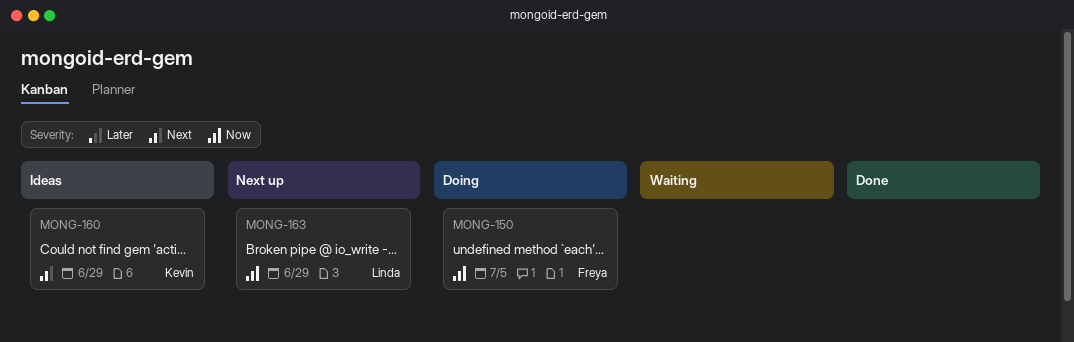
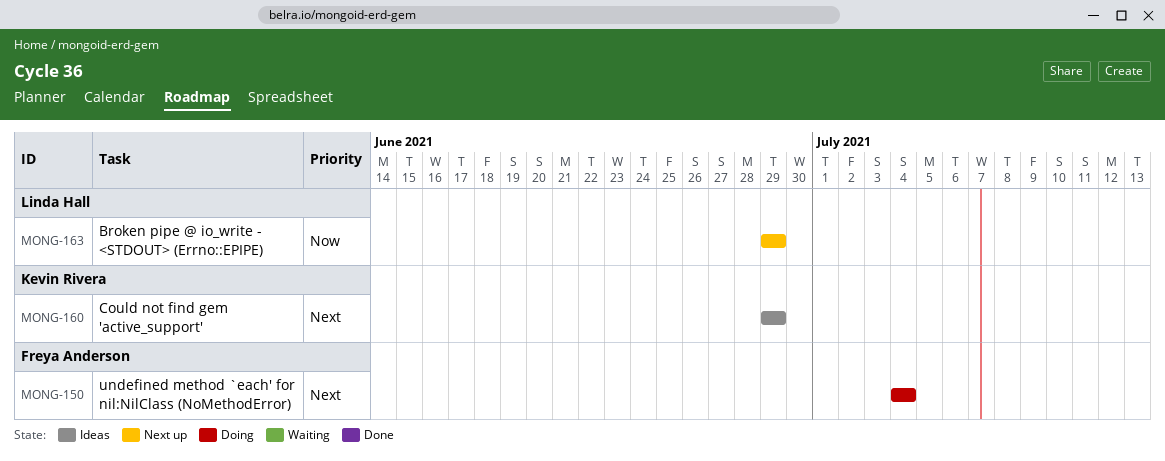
MONG-150, priority: Now -> Next
MONG-150, due: Jul 5 -> Jul 4

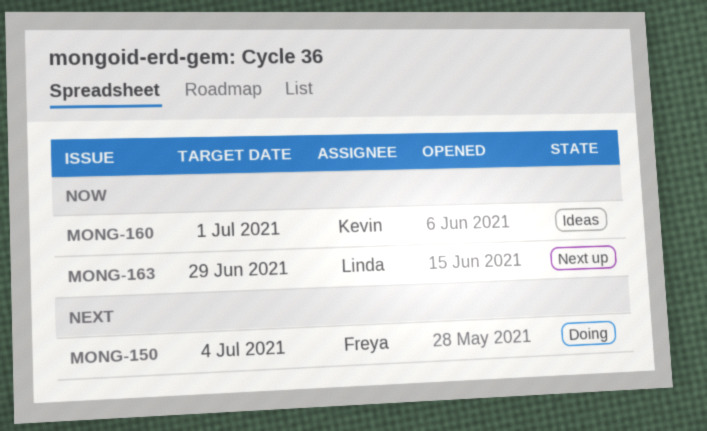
MONG-160, priority: Next -> Now
MONG-160, due: Jun 29 -> Jul 1

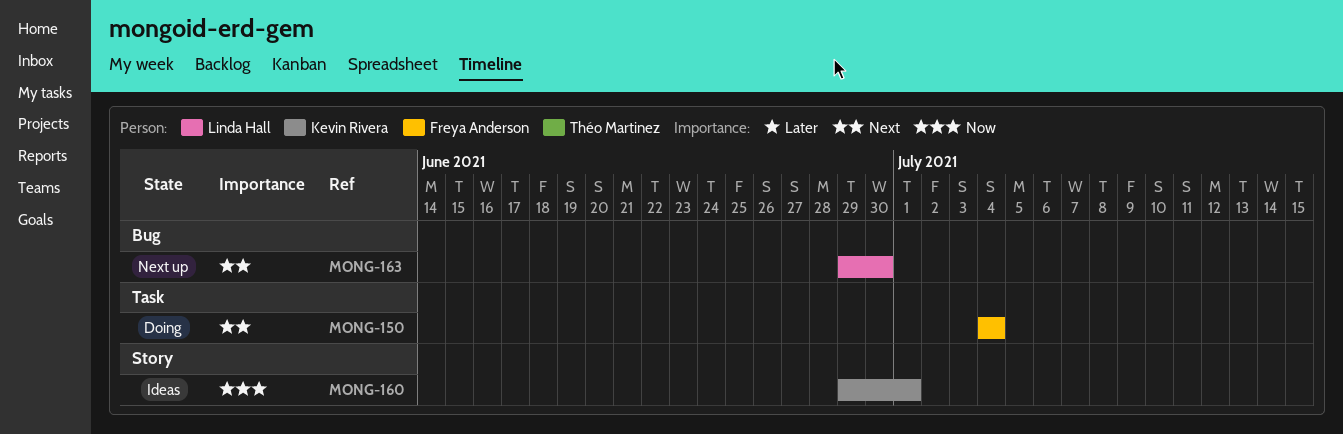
MONG-163, priority: Now -> Next
MONG-163, due: Jun 29 -> Jun 30

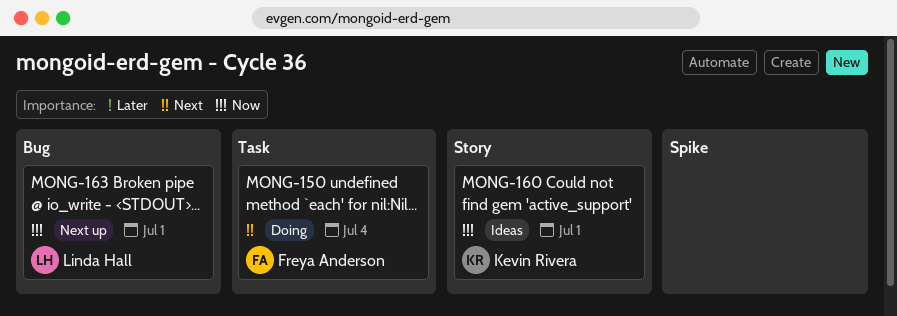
MONG-163, priority: Next -> Now
MONG-163, due: Jun 30 -> Jul 1

